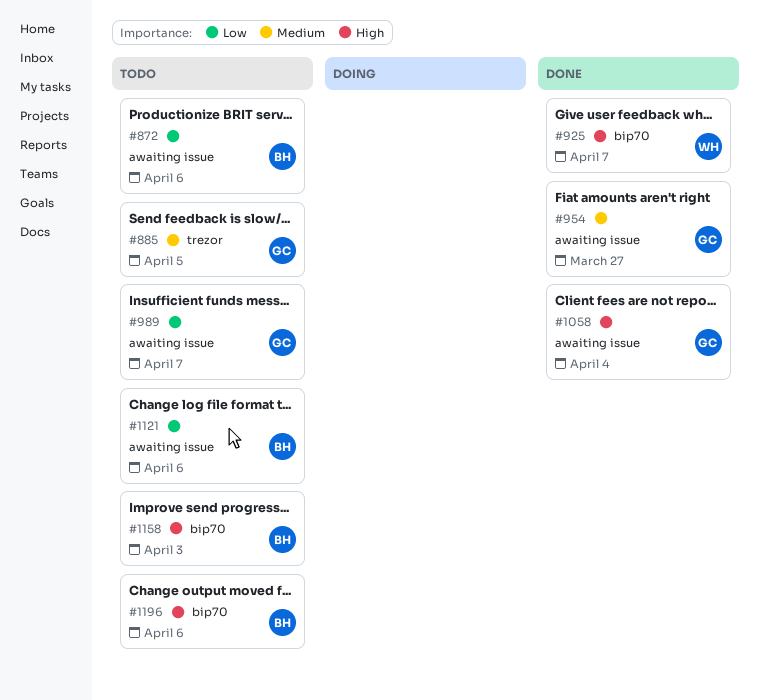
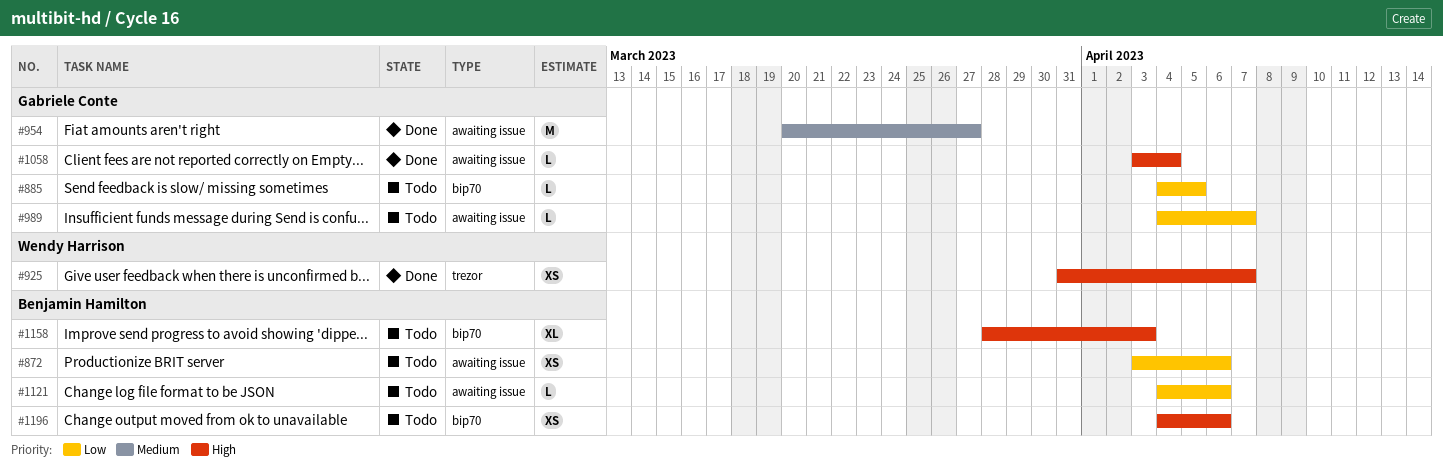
#885, priority: Medium -> Low
#885, label: trezor -> bip70
#925, label: bip70 -> trezor

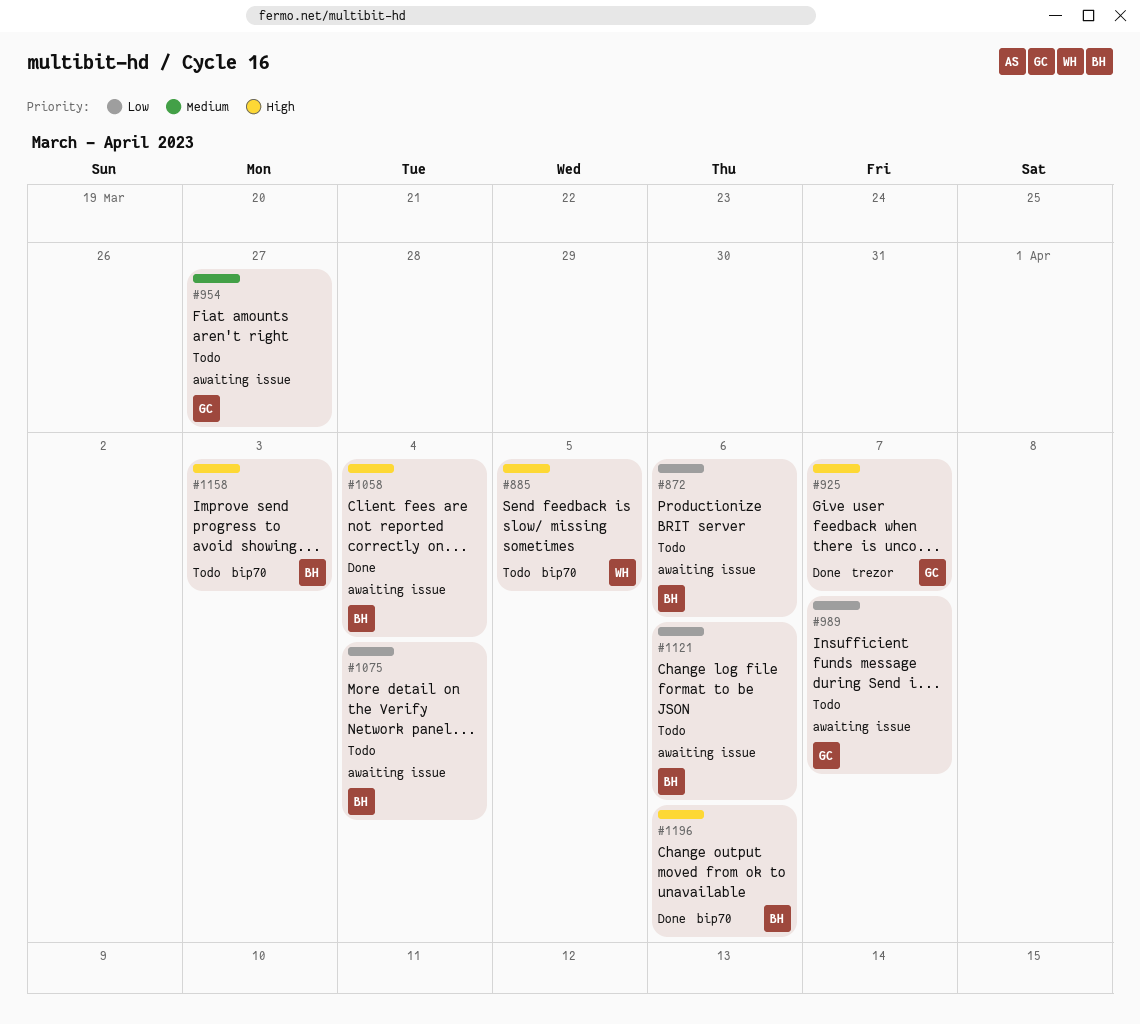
#885, owner: Gabriele Conte -> Wendy Harrison
#885, priority: Low -> High
#925, owner: Wendy Harrison -> Gabriele Conte
#954, status: Done -> Todo
#1058, owner: Gabriele Conte -> Benjamin Hamilton
#1075: none -> present
#1196, status: Todo -> Done

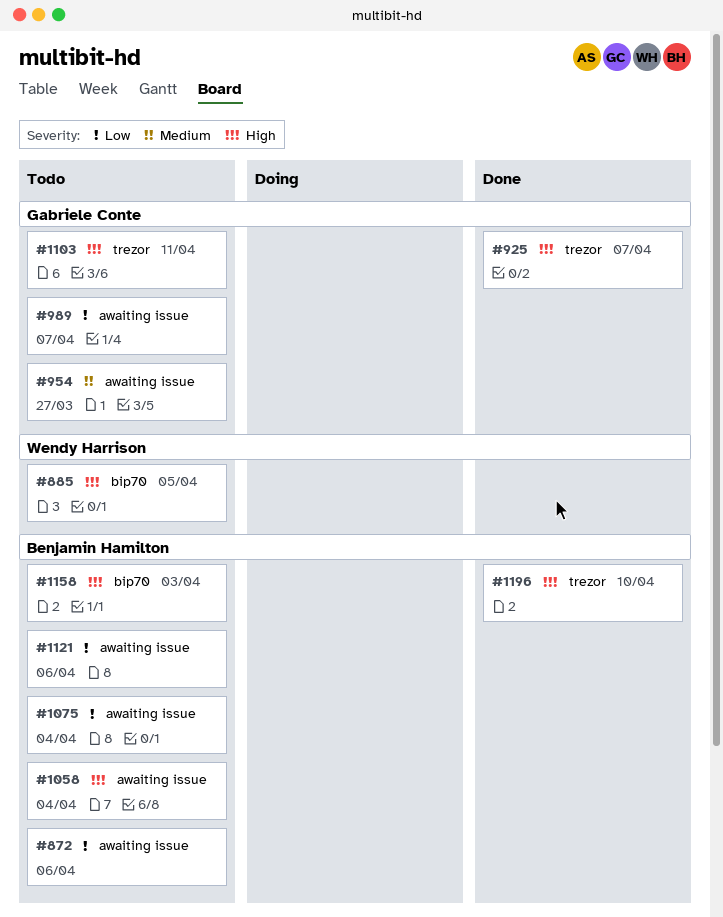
#1058, status: Done -> Todo
#1103: none -> present
#1196, label: bip70 -> trezor
#1196, due: Apr 6 -> Apr 10

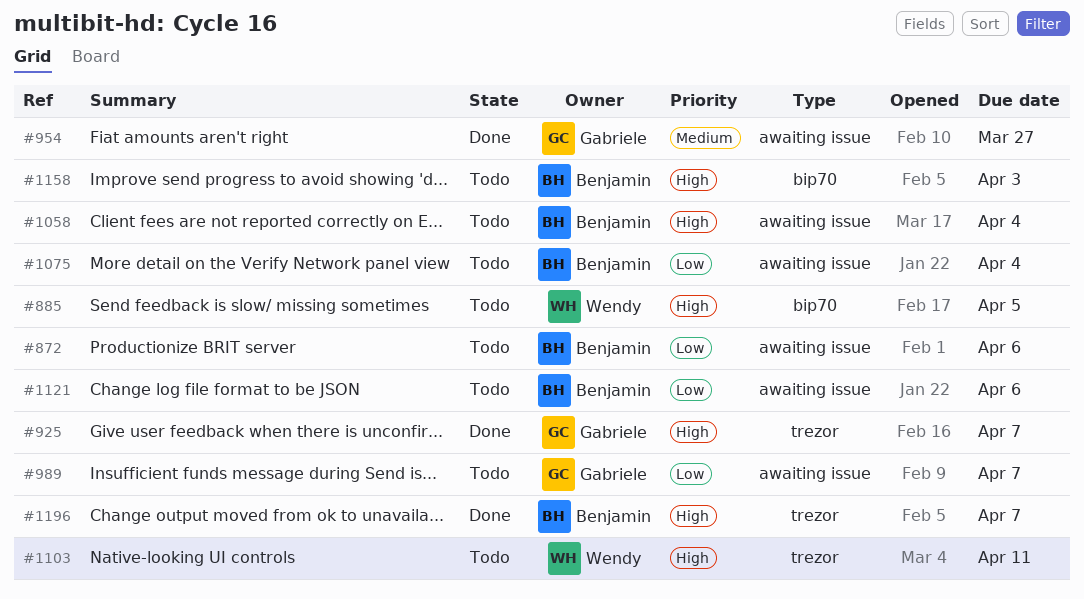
#954, status: Todo -> Done
#1103, owner: Gabriele Conte -> Wendy Harrison
#1196, due: Apr 10 -> Apr 7

